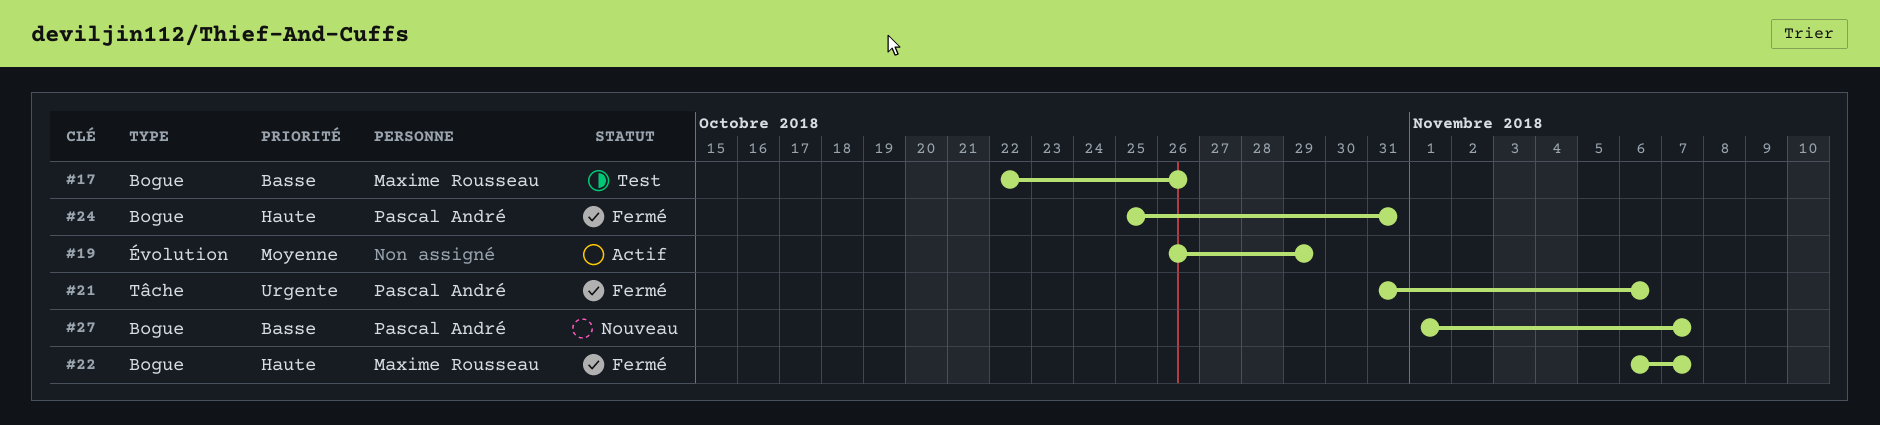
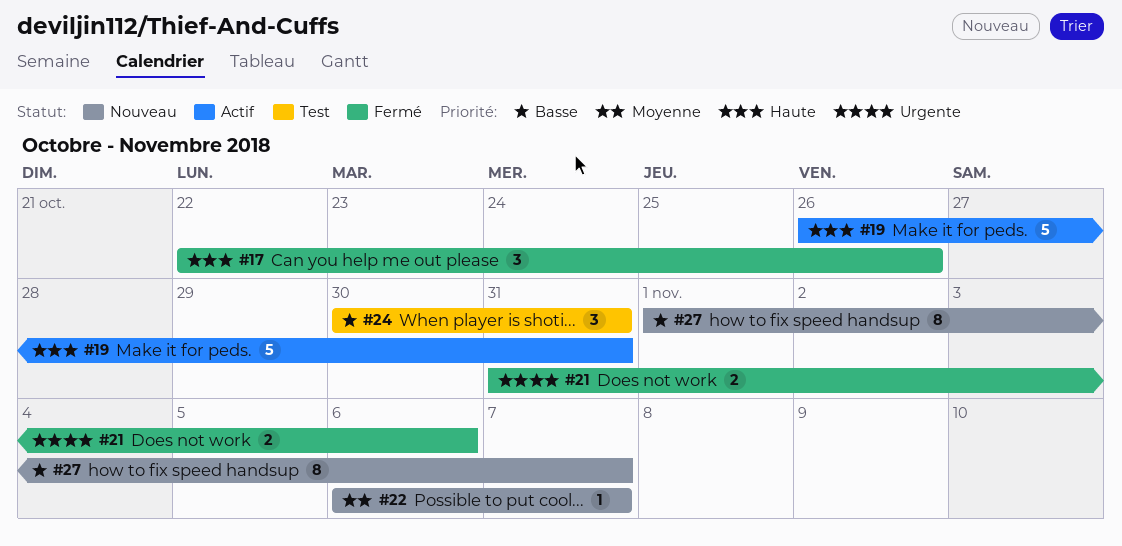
#17, status: Test -> Fermé
#17, priority: Basse -> Haute
#19, priority: Moyenne -> Haute
#19, due: Oct 29 -> Oct 31
#22, status: Fermé -> Nouveau
#22, priority: Haute -> Moyenne
#24, status: Fermé -> Test
#24, priority: Haute -> Basse
#24, start: Oct 25 -> Oct 30

